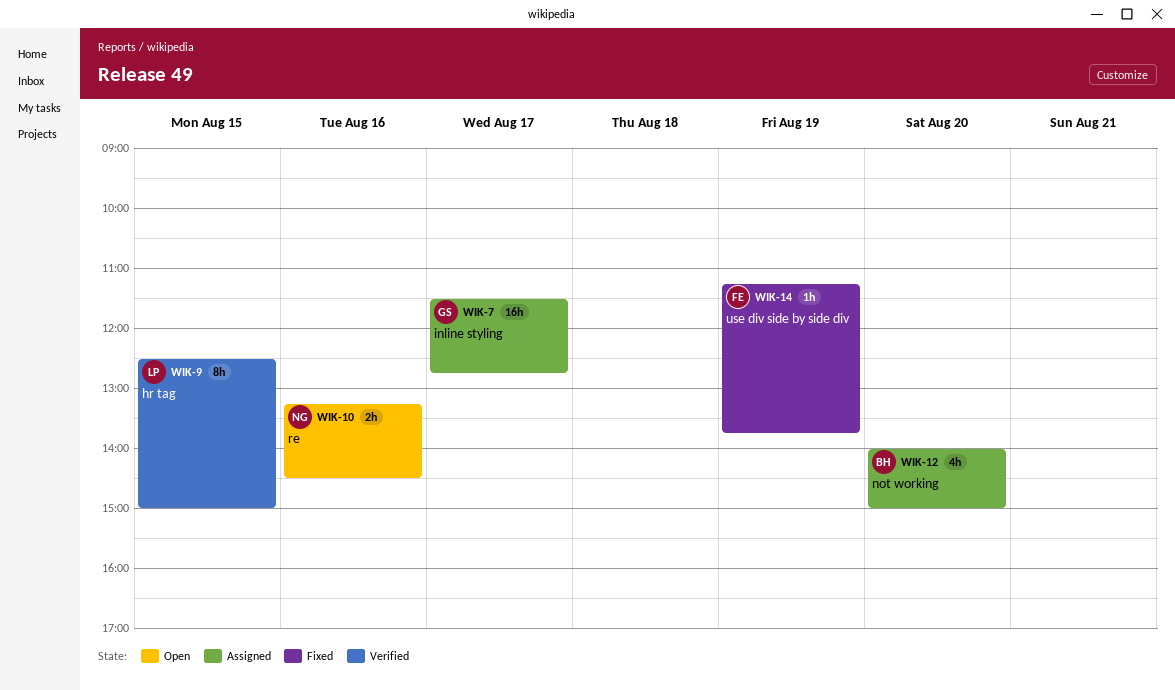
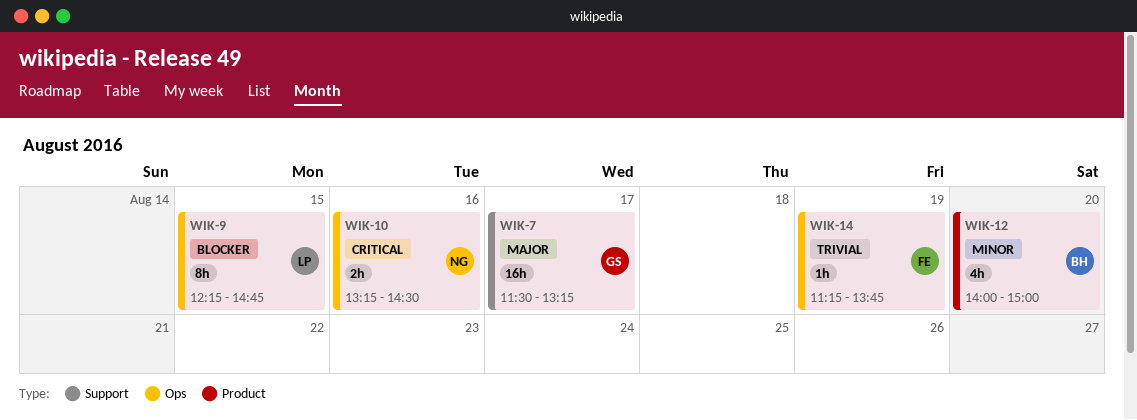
WIK-7, ends: 12:45 -> 13:15
WIK-9, begins: 12:30 -> 12:15
WIK-9, ends: 15:00 -> 14:45

